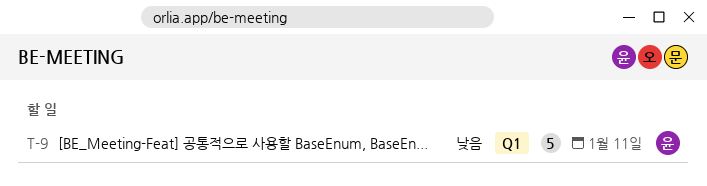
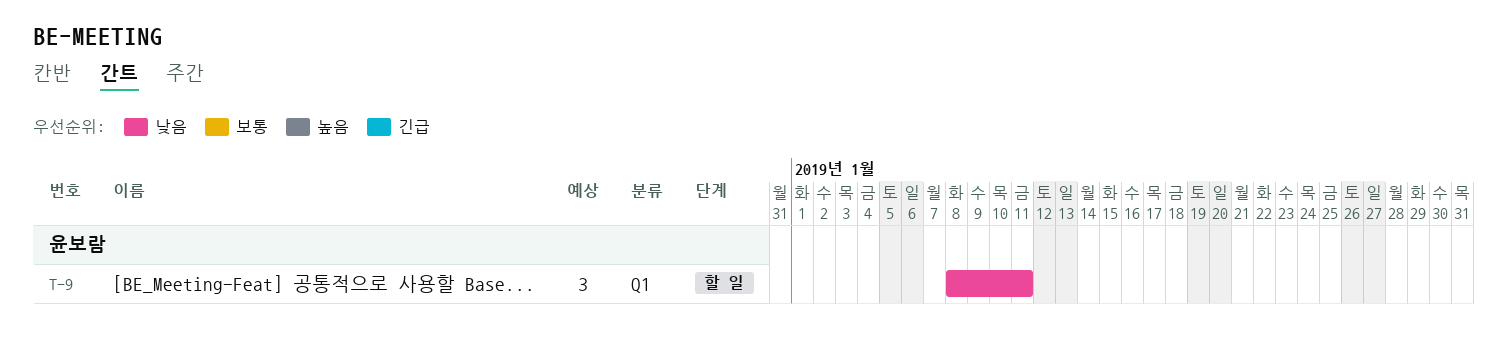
T-9, estimate: 5 -> 3

